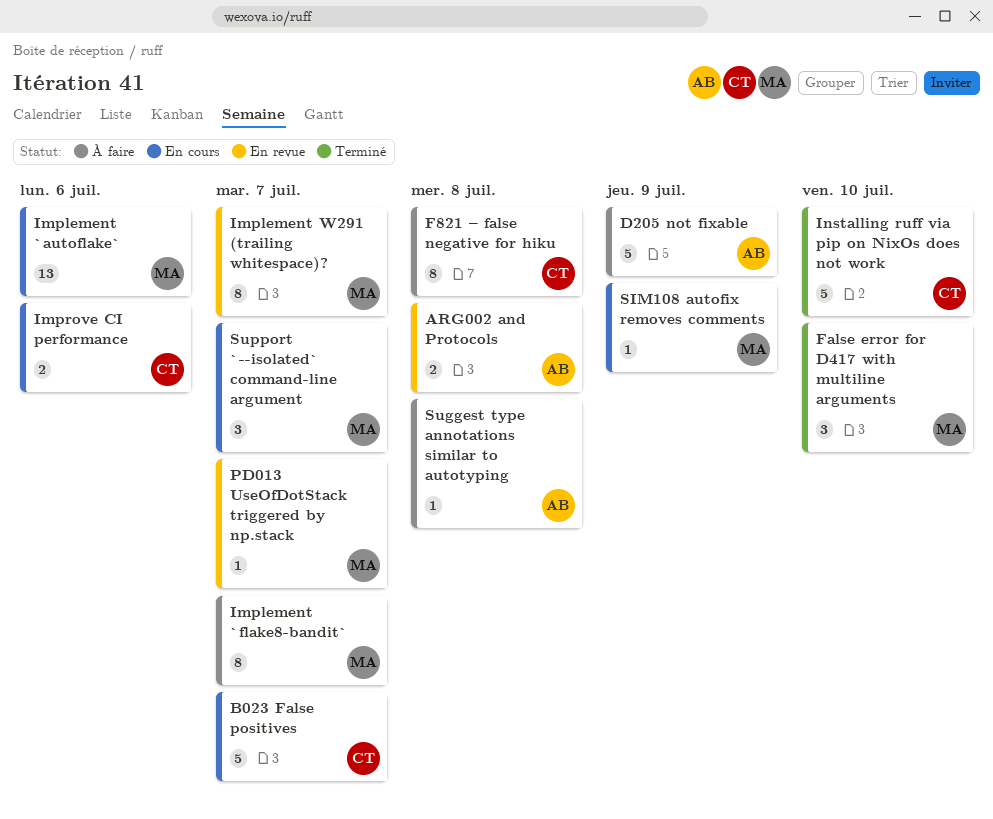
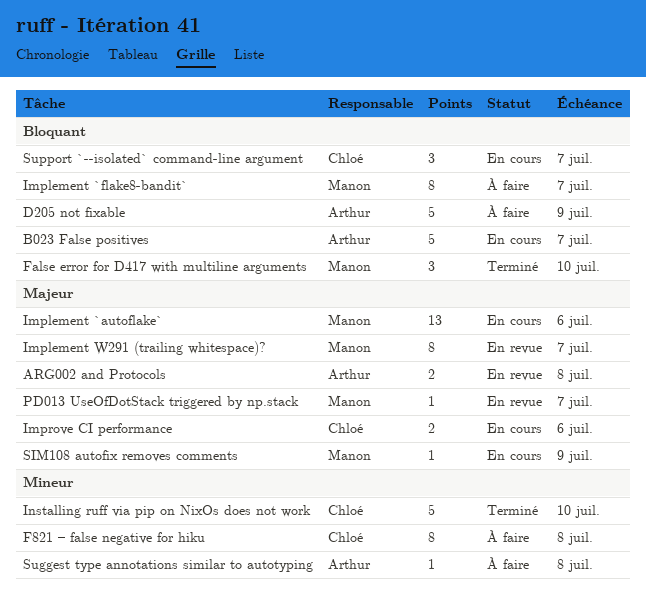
B023 False positives, owner: Chloé -> Arthur
Support `--isolated` command-line argument, owner: Manon -> Chloé

